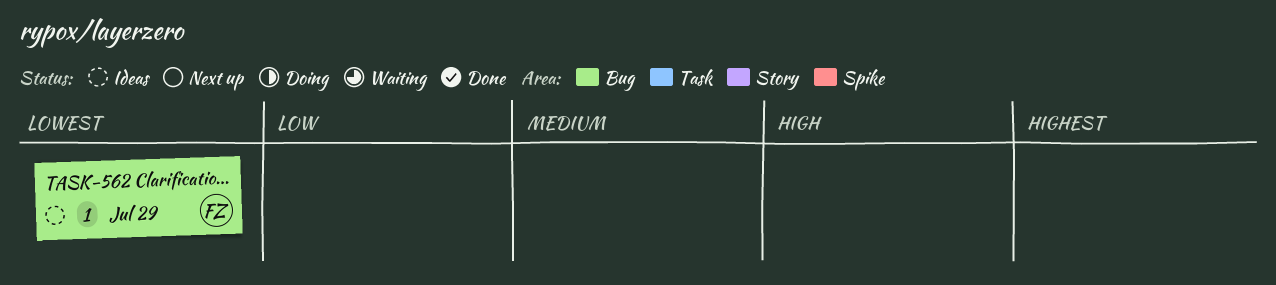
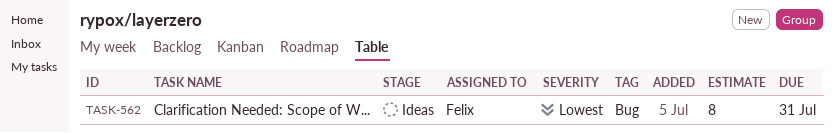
TASK-562, estimate: 1 -> 8
TASK-562, due: Jul 29 -> Jul 31

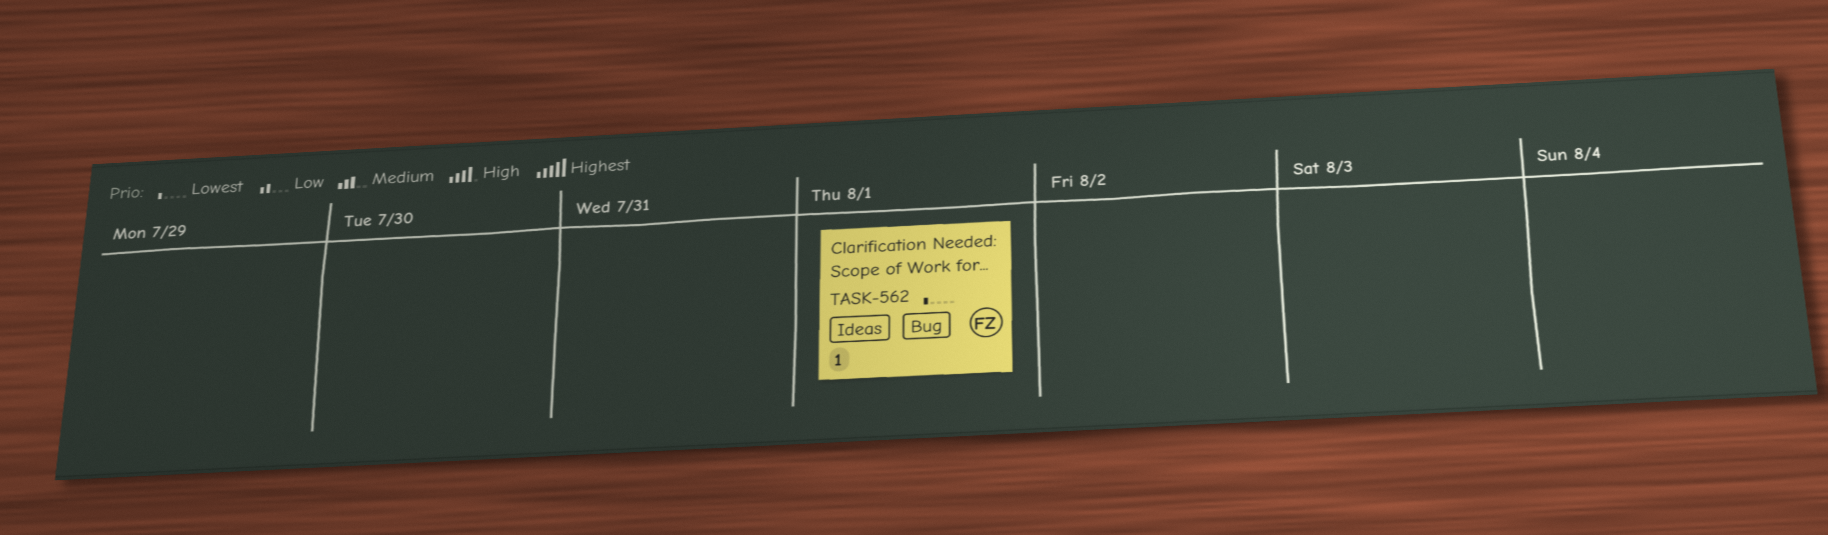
TASK-562, estimate: 8 -> 1
TASK-562, due: Jul 31 -> Aug 1

